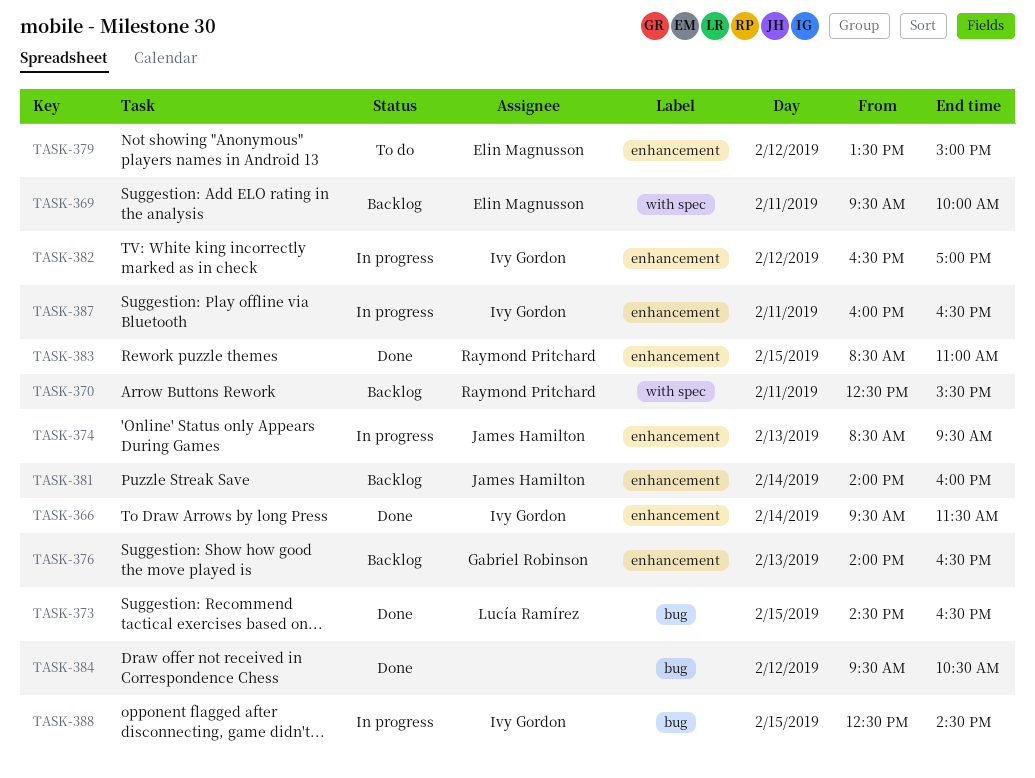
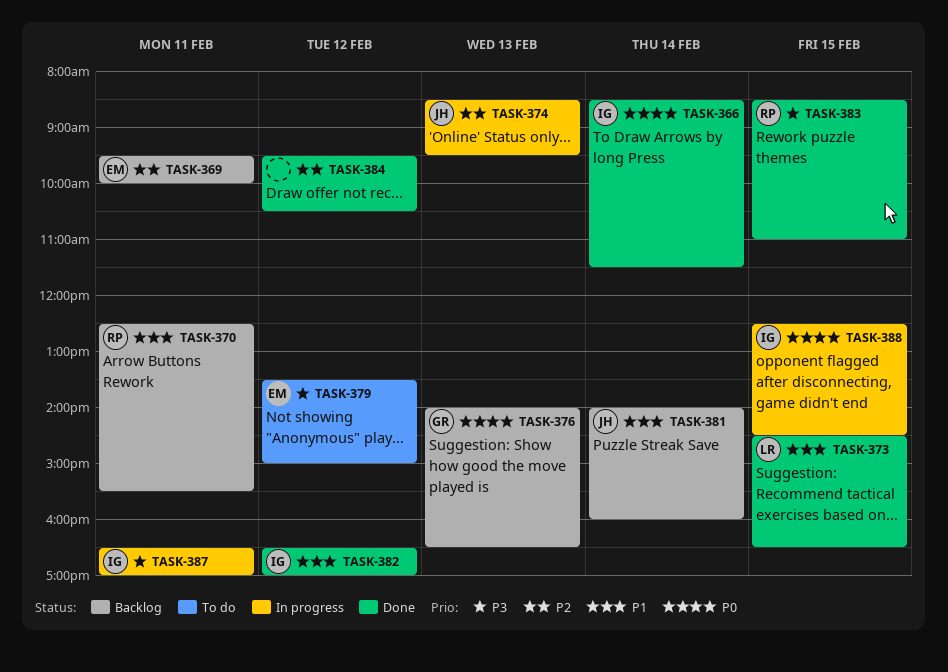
TASK-366, begins: 09:30 -> 08:30
TASK-382, status: In progress -> Done
TASK-387, begins: 16:00 -> 16:30
TASK-387, ends: 16:30 -> 17:00

